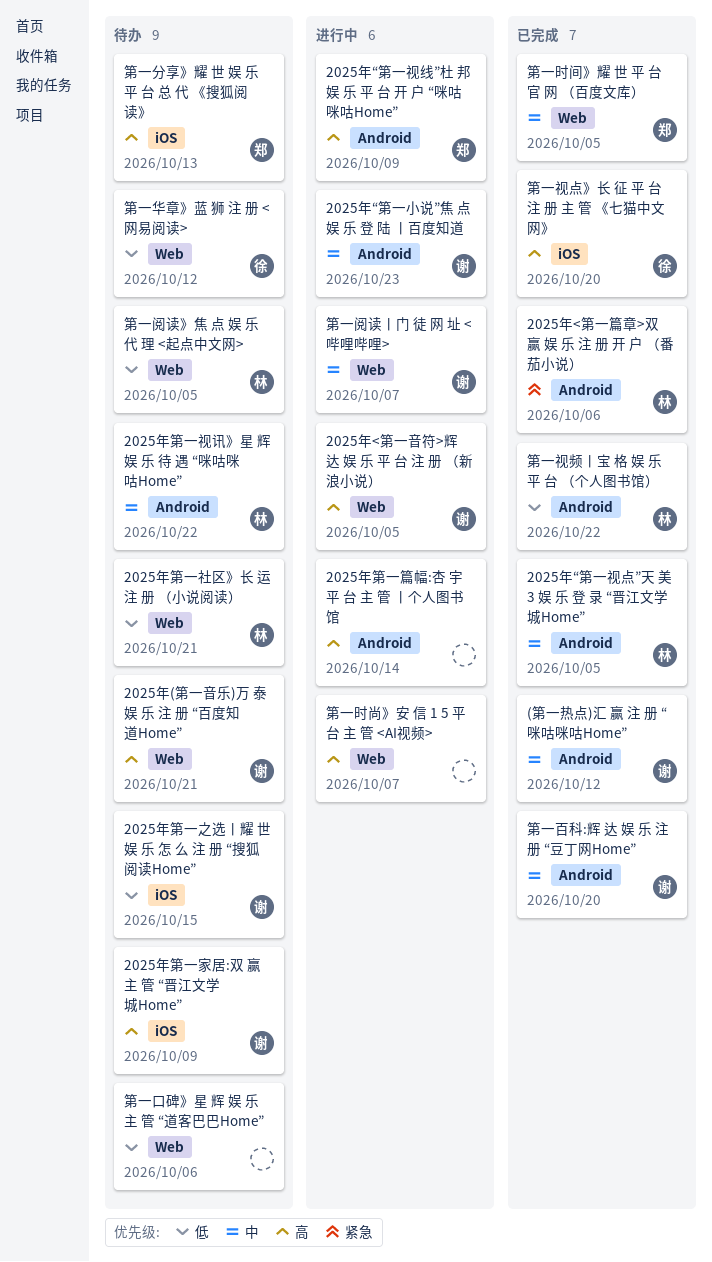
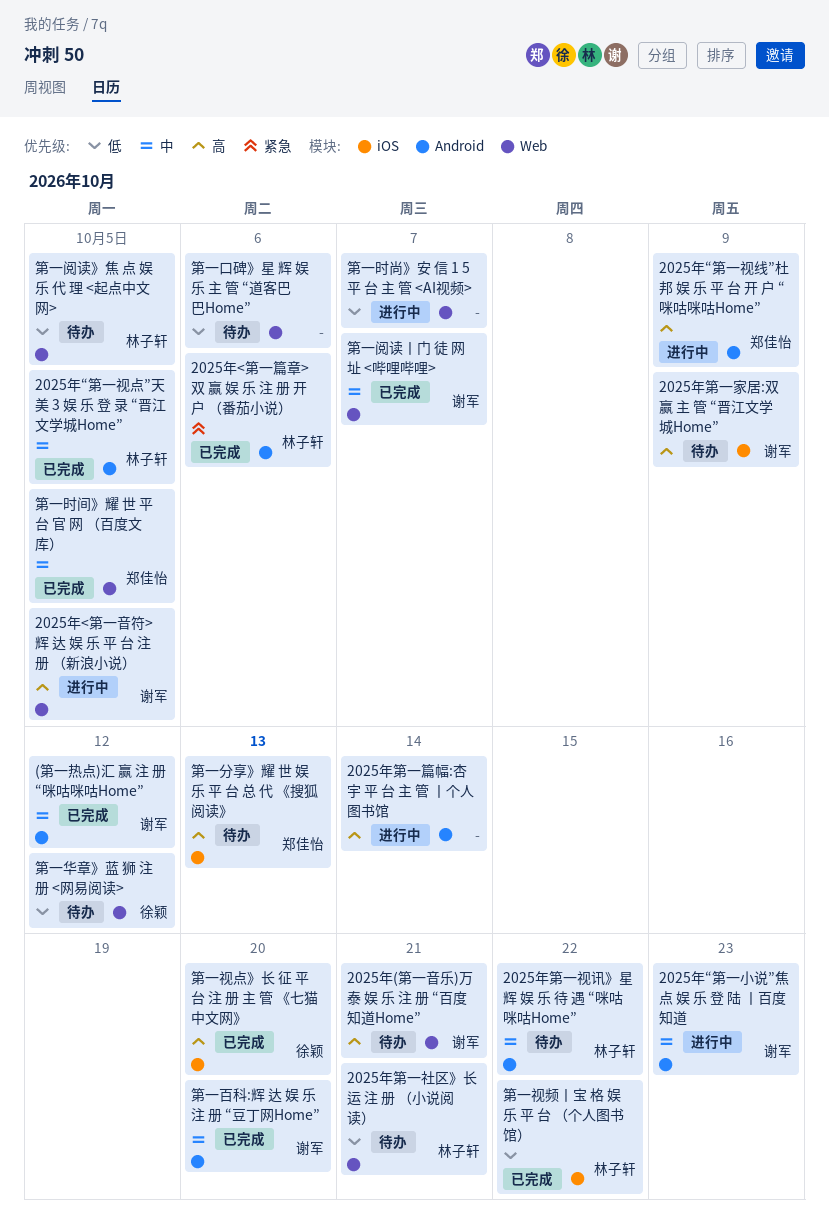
2025年第一之选丨耀 世 娱 乐 怎 么 注 册 “搜狐阅读Home”: present -> none
第一时尚》安 信 1 5 平 台 主 管 <AI视频>, priority: 高 -> 低
第一视频丨宝 格 娱 乐 平 台 （个人图书馆）, label: Android -> iOS
第一阅读丨门 徒 网 址 <哔哩哔哩>, status: 进行中 -> 已完成

